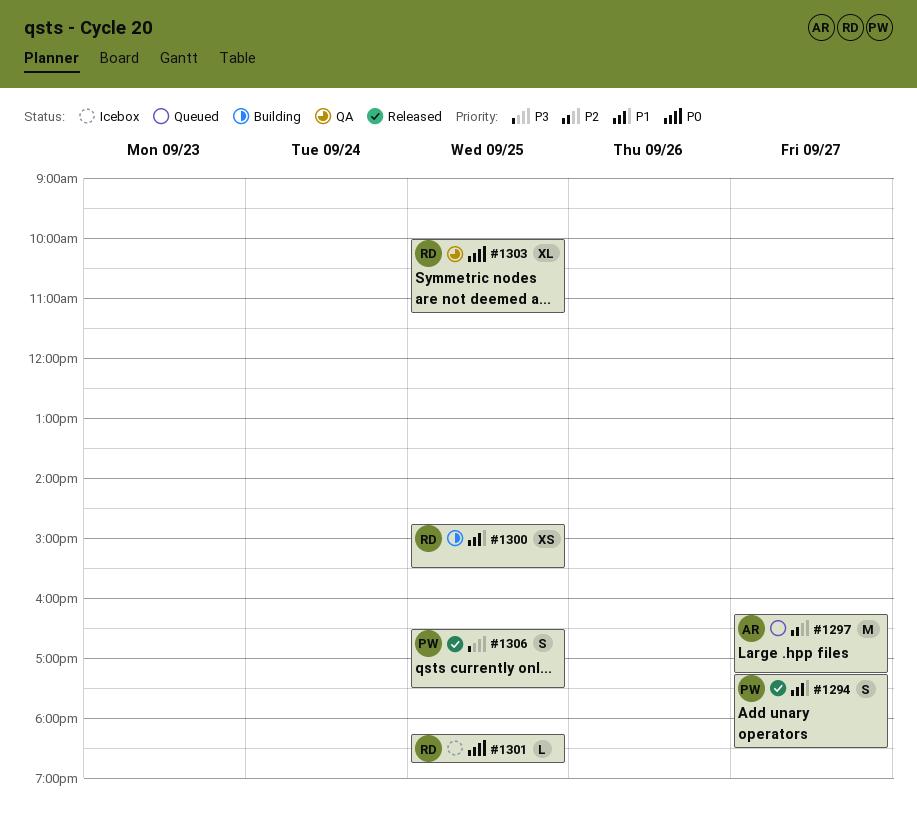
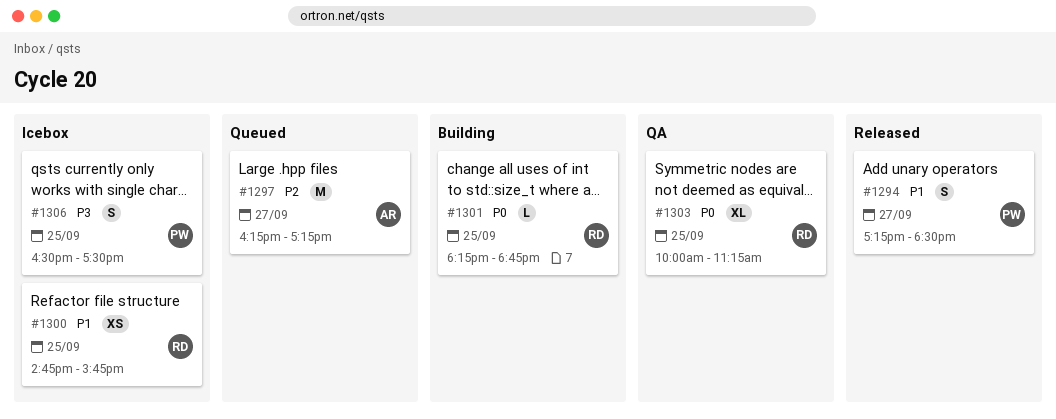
#1300, status: Building -> Icebox
#1300, ends: 15:30 -> 15:45
#1301, status: Icebox -> Building
#1306, status: Released -> Icebox

